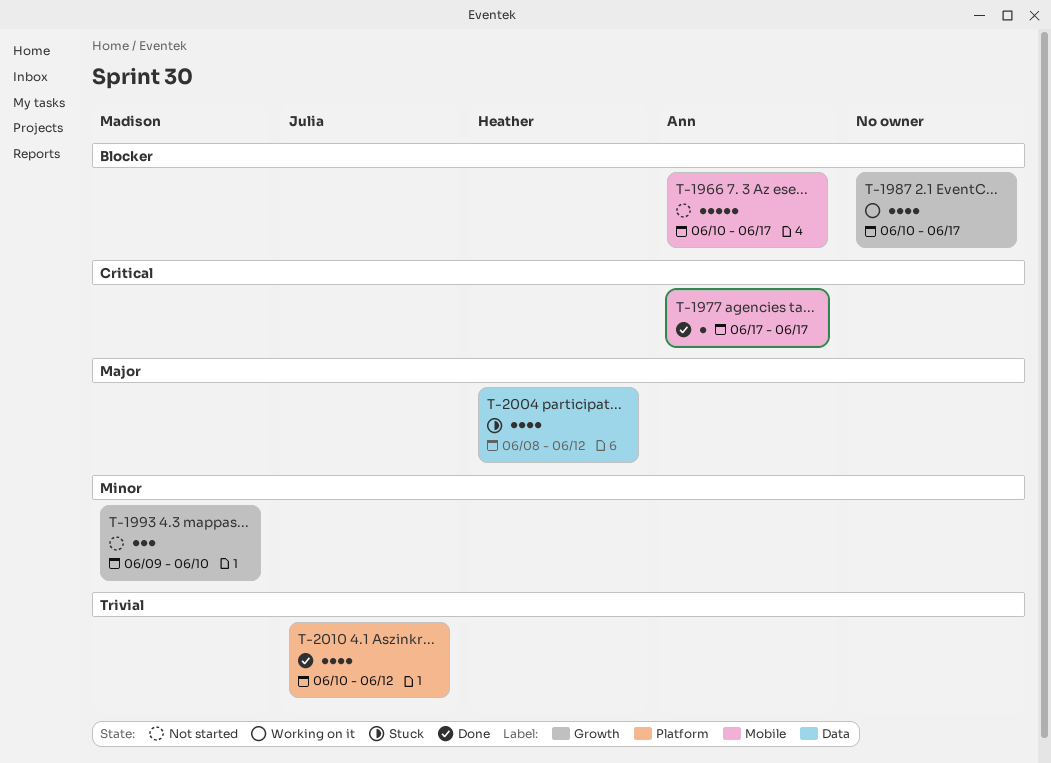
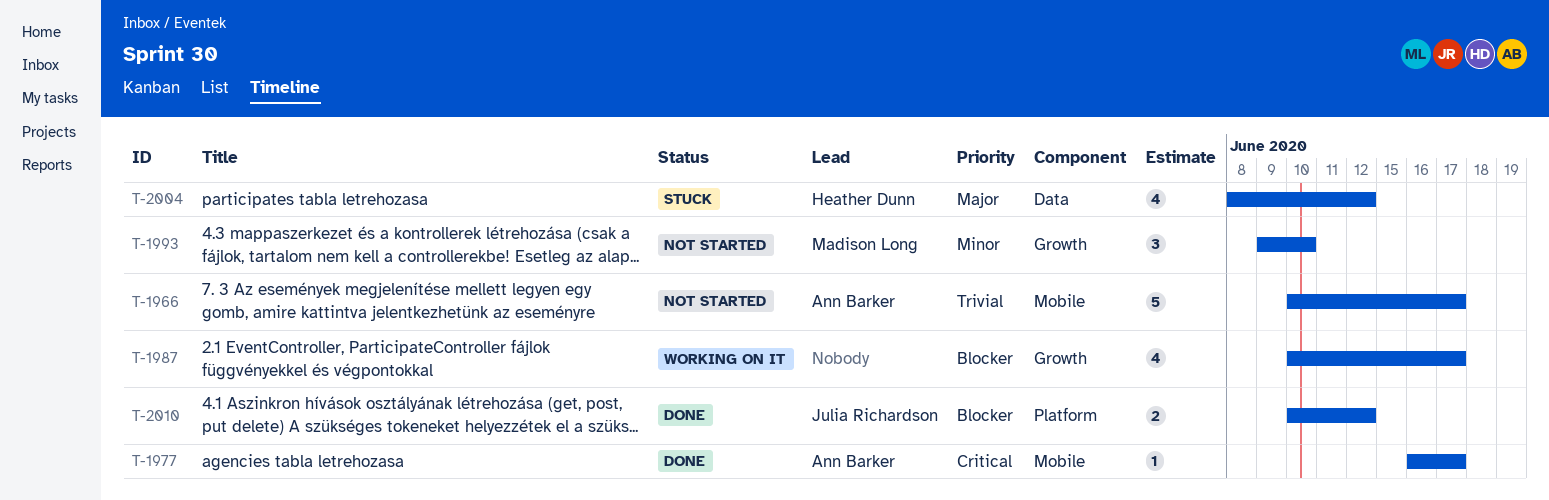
T-1966, priority: Blocker -> Trivial
T-1977, start: Jun 17 -> Jun 16
T-2010, priority: Trivial -> Blocker
T-2010, estimate: 4 -> 2

